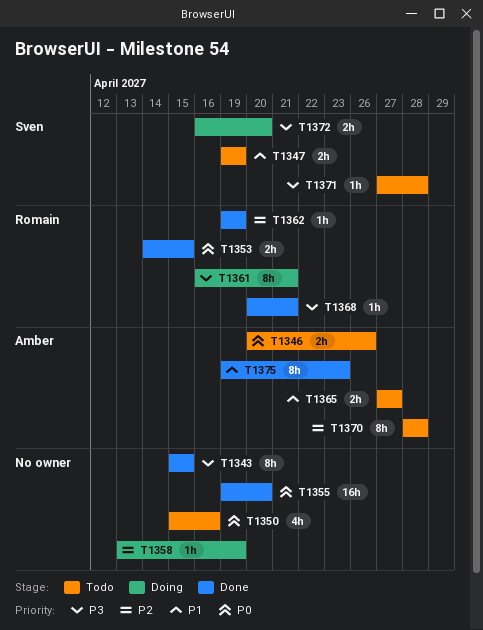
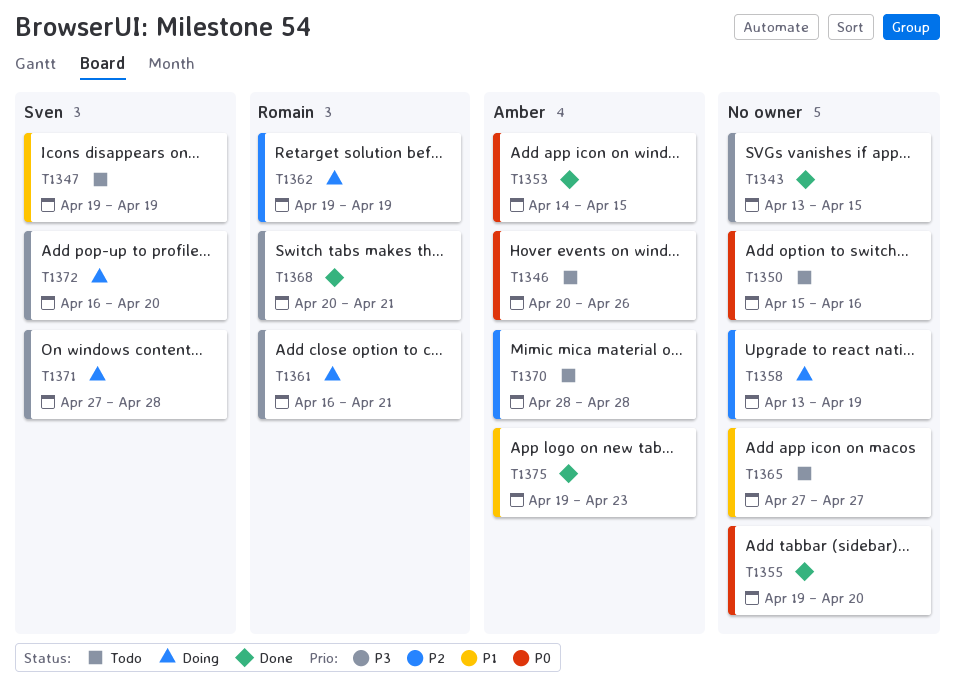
T1343, start: Apr 15 -> Apr 13
T1353, owner: Romain -> Amber
T1362, status: Done -> Doing
T1365, owner: Amber -> none
T1371, status: Todo -> Doing

